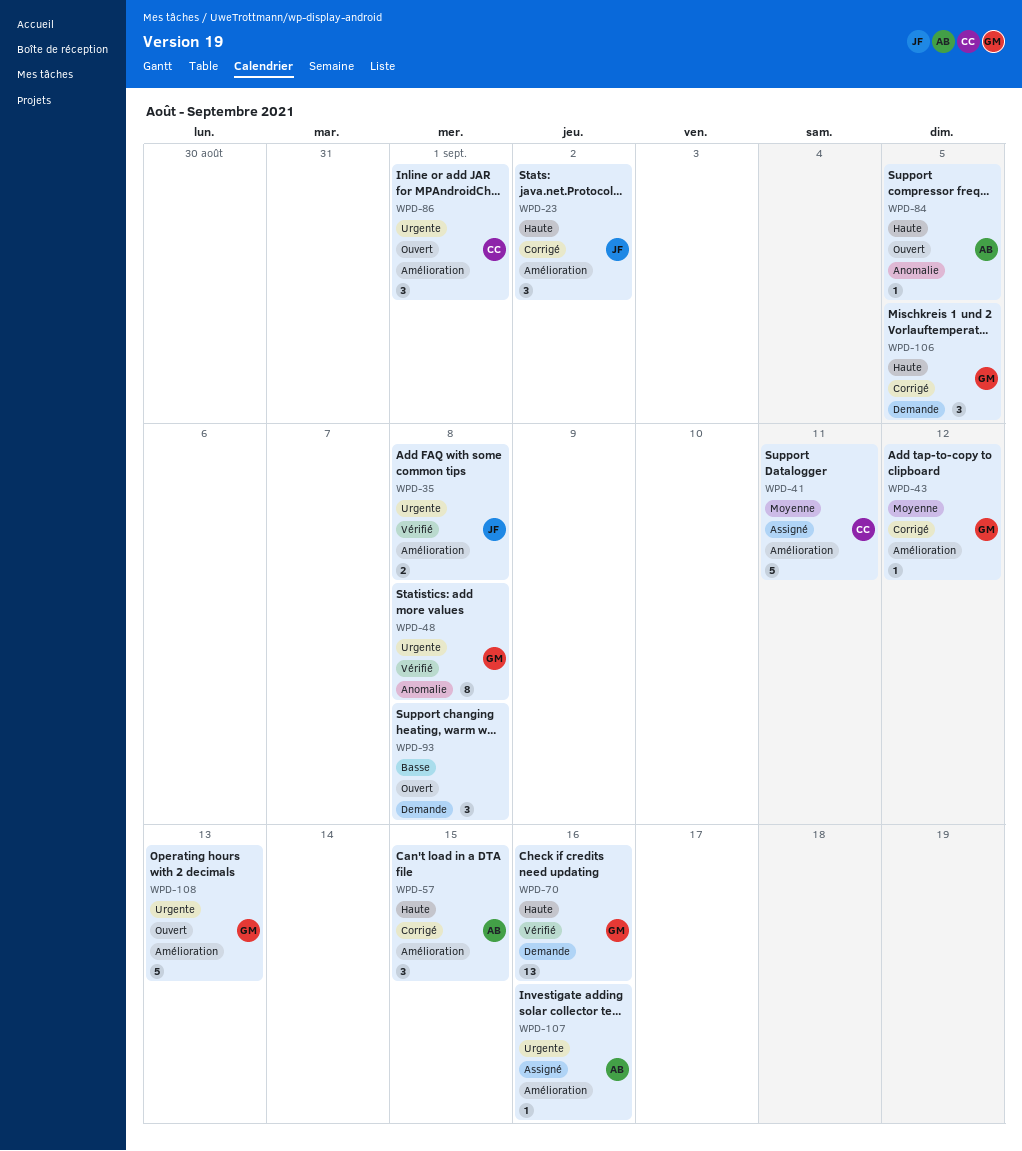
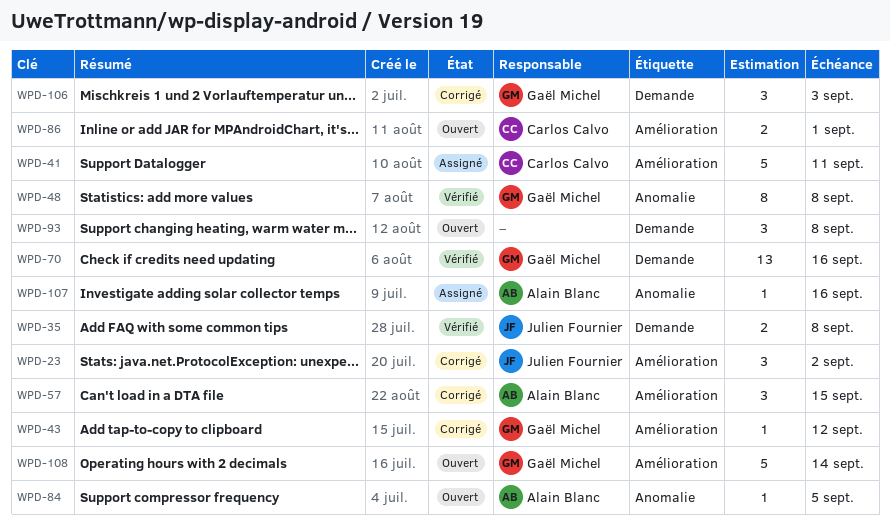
WPD-35, label: Amélioration -> Demande
WPD-86, estimate: 3 -> 2
WPD-106, due: Sep 5 -> Sep 3
WPD-107, label: Amélioration -> Anomalie
WPD-108, due: Sep 13 -> Sep 14

